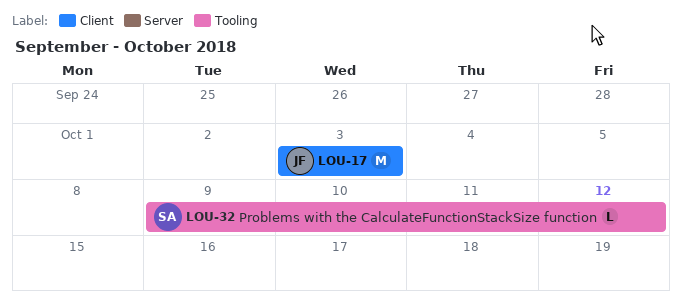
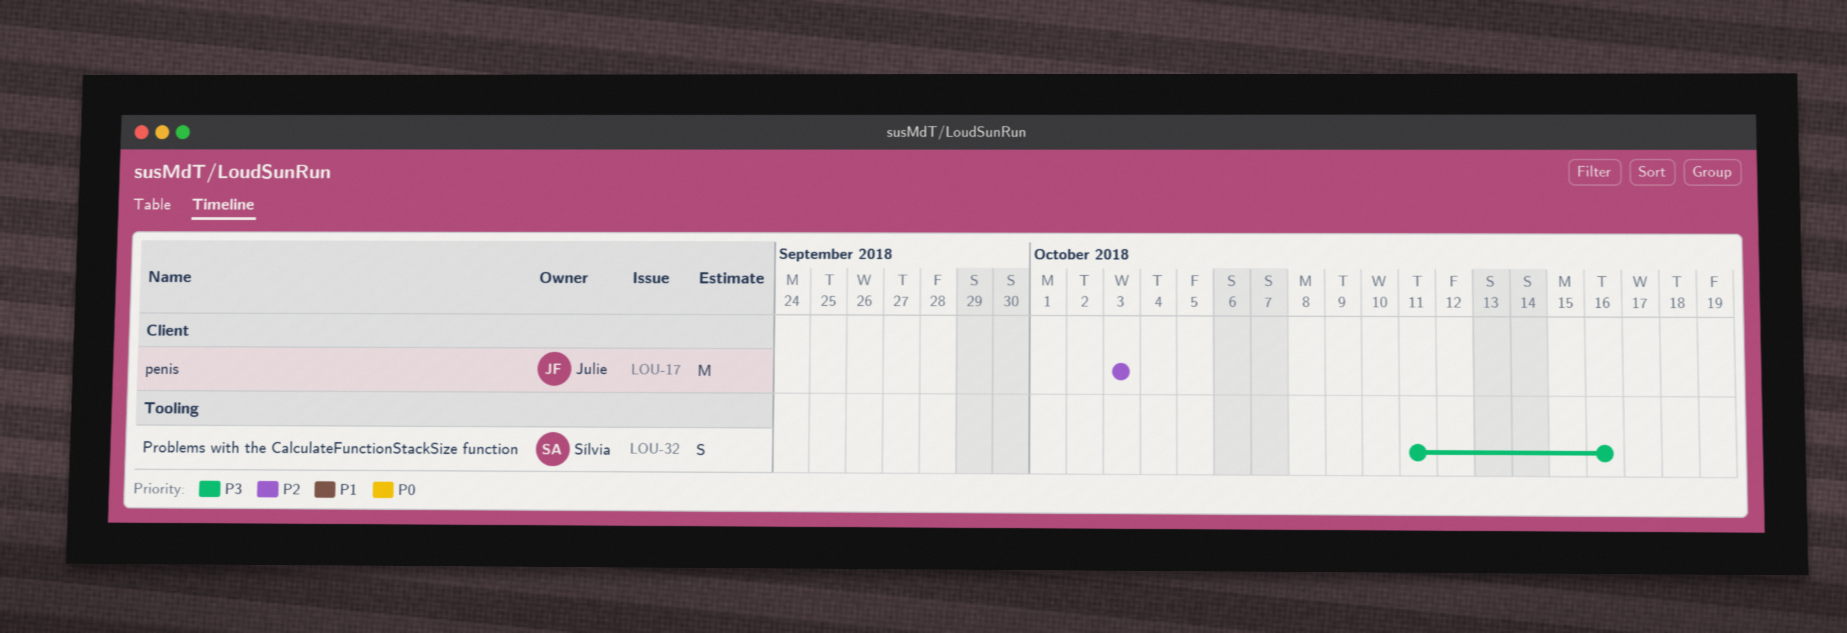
LOU-32, estimate: L -> S
LOU-32, start: Oct 9 -> Oct 11
LOU-32, due: Oct 12 -> Oct 16

